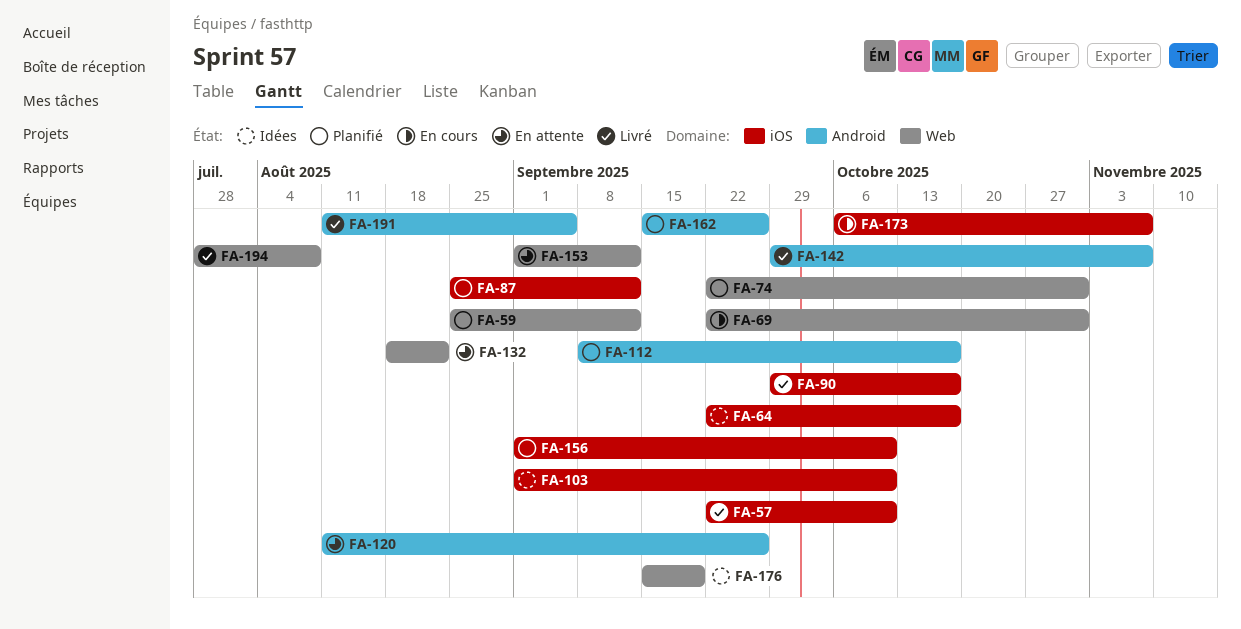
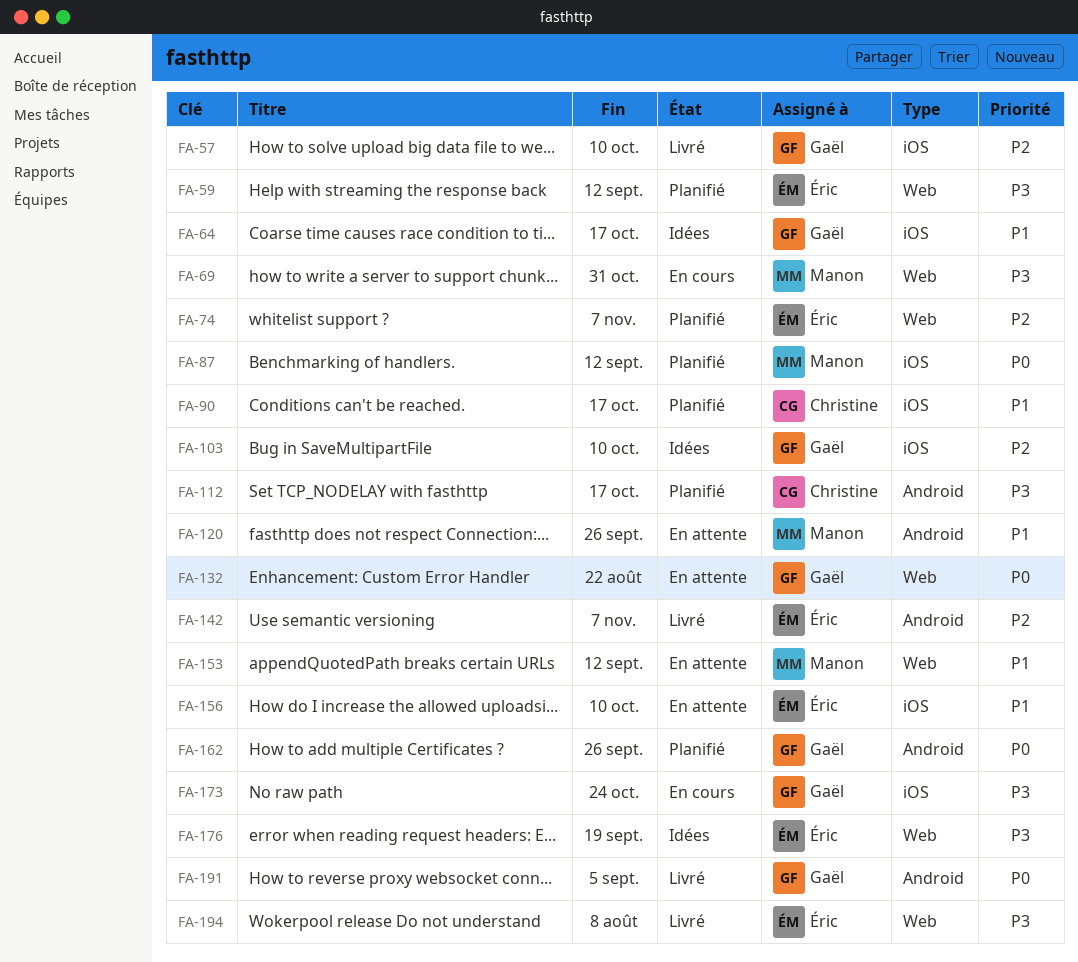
FA-74, due: Oct 31 -> Nov 7
FA-90, status: Livré -> Planifié
FA-156, status: Planifié -> En attente
FA-173, due: Nov 7 -> Oct 24

